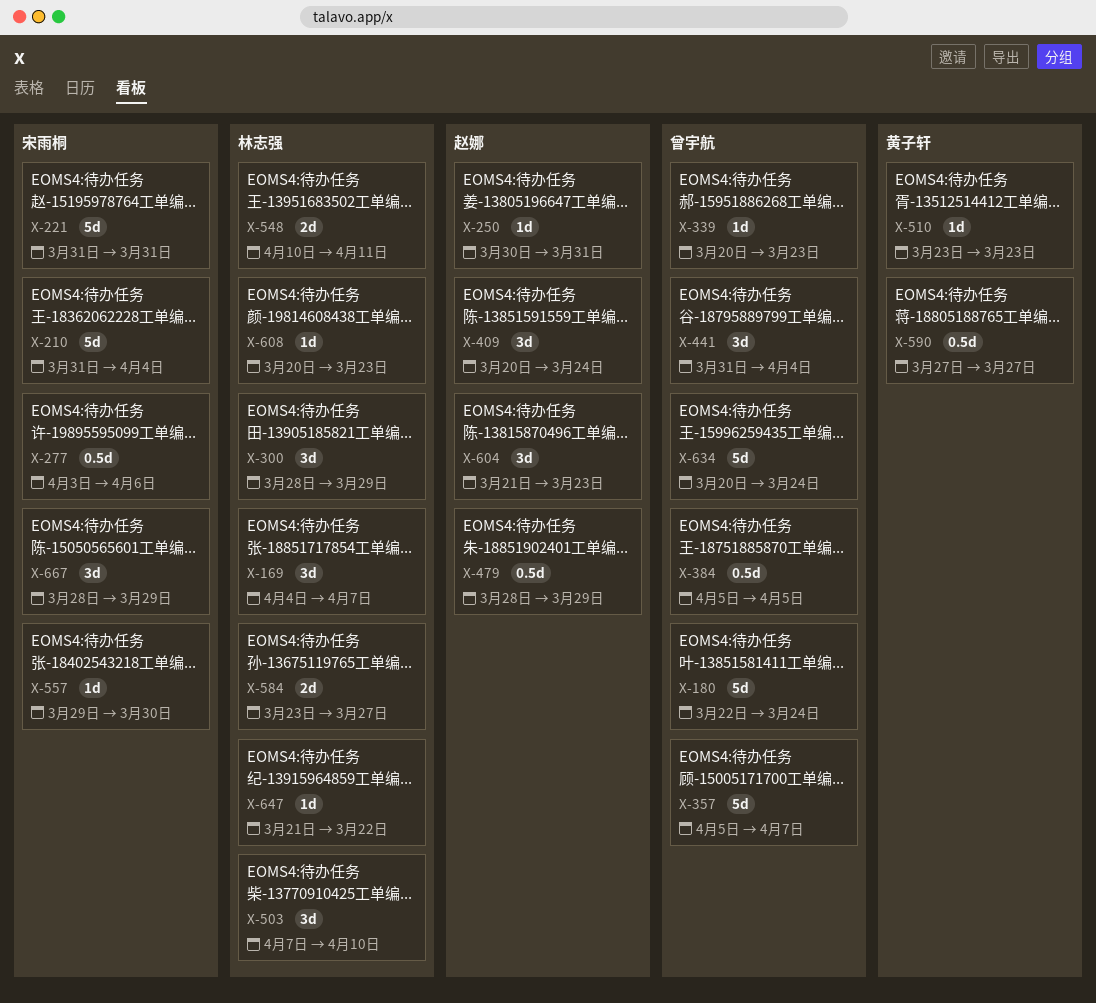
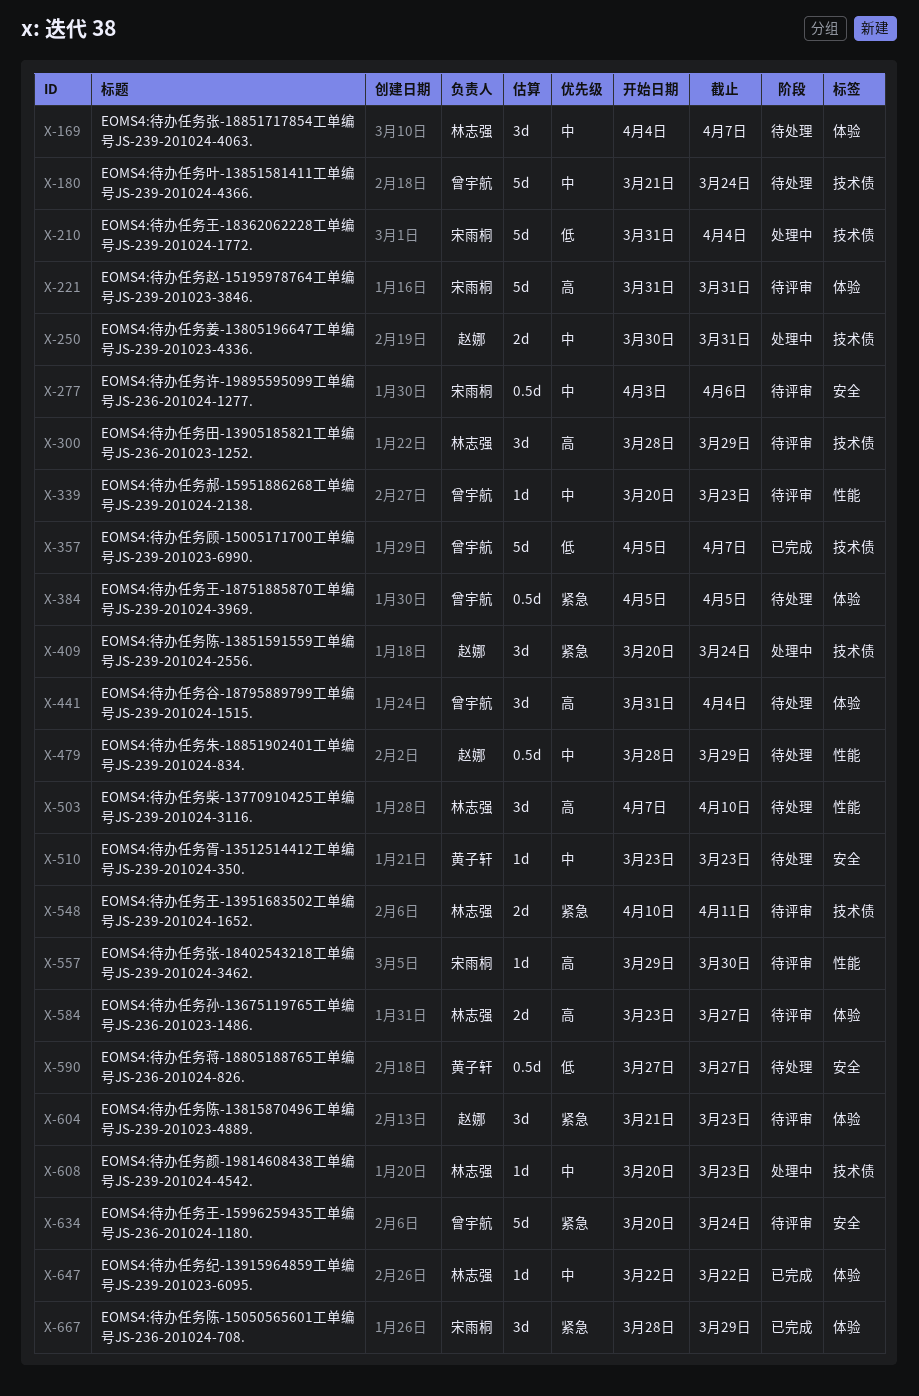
X-180, start: Mar 22 -> Mar 21
X-250, estimate: 1d -> 2d
X-647, start: Mar 21 -> Mar 22

